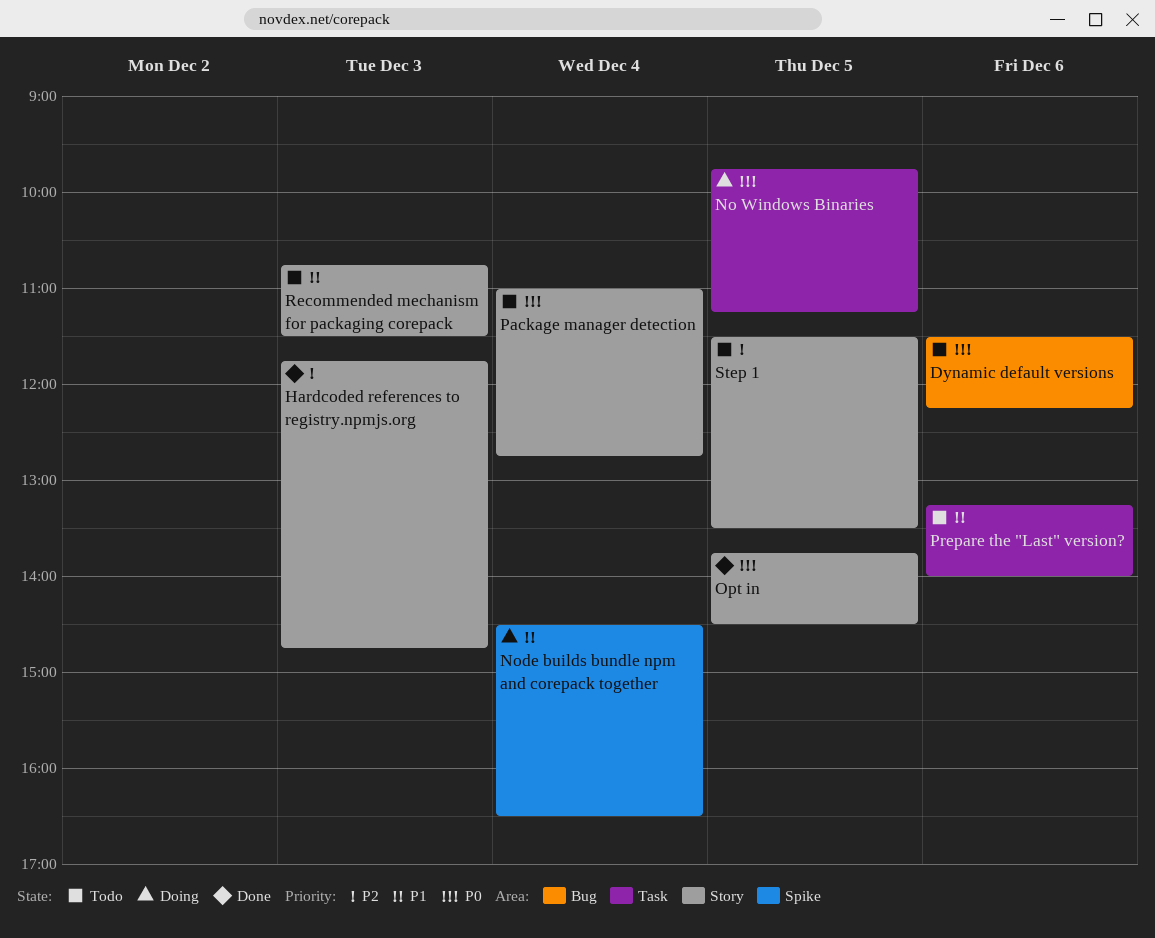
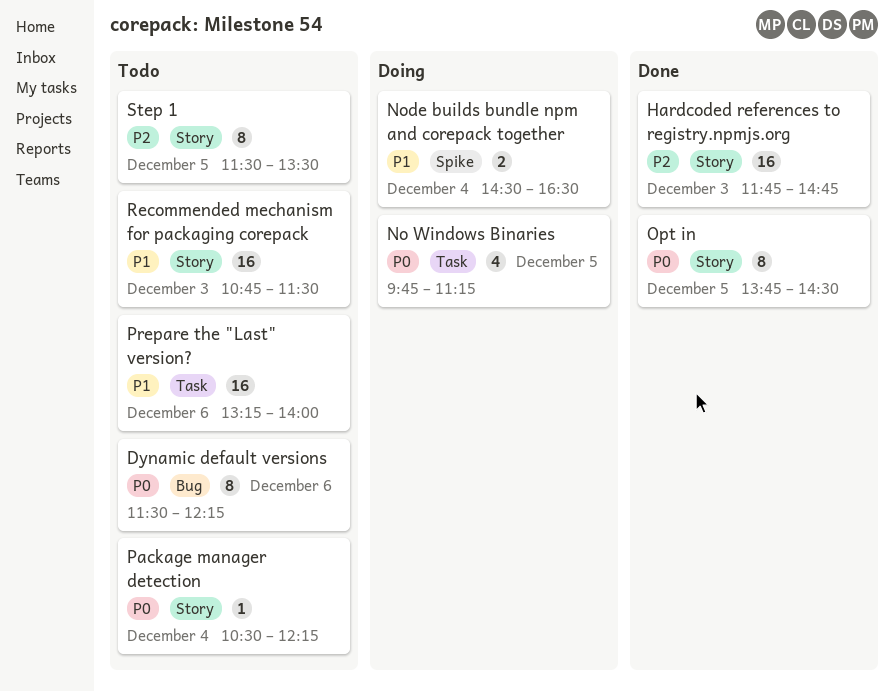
Package manager detection, begins: 11:00 -> 10:30
Package manager detection, ends: 12:45 -> 12:15

